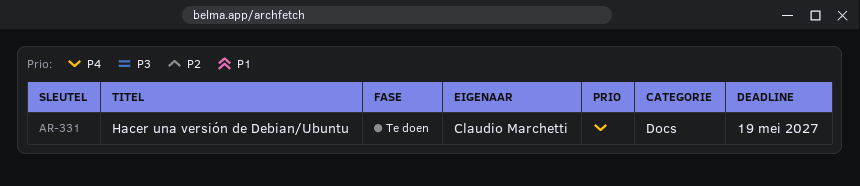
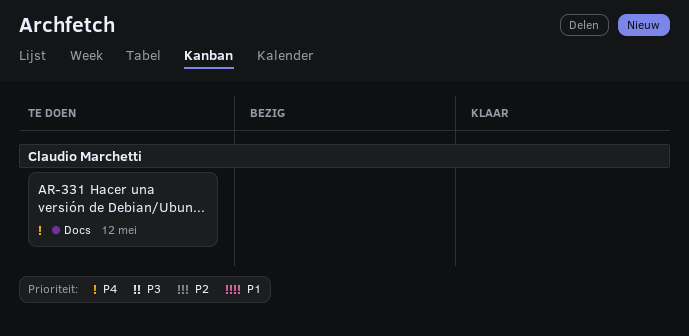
AR-331, due: May 19 -> May 12

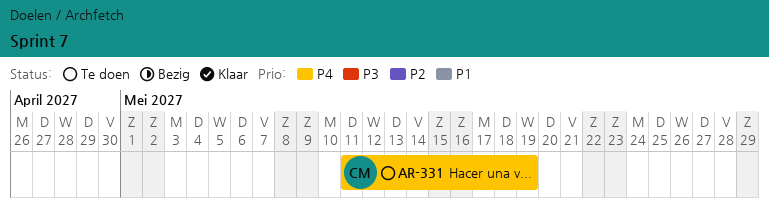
AR-331, due: May 12 -> May 19

